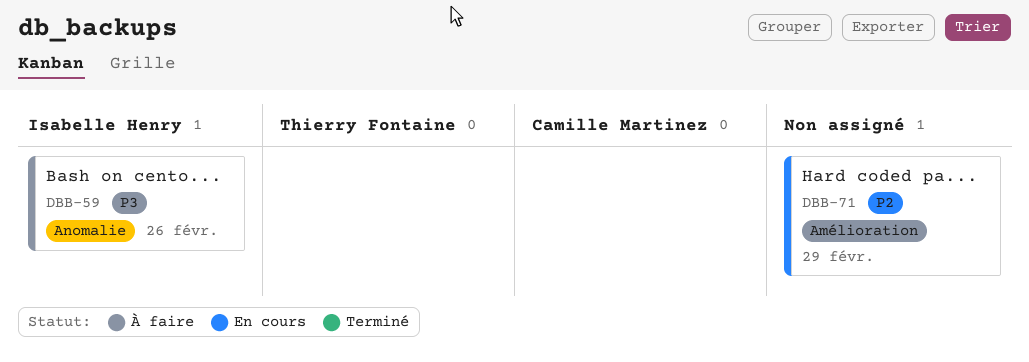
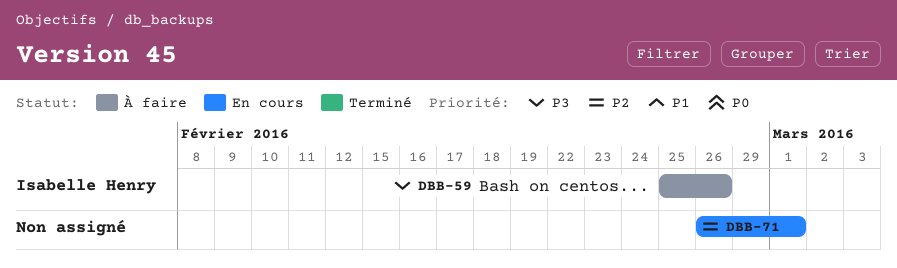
DBB-71, due: Feb 29 -> Mar 1

